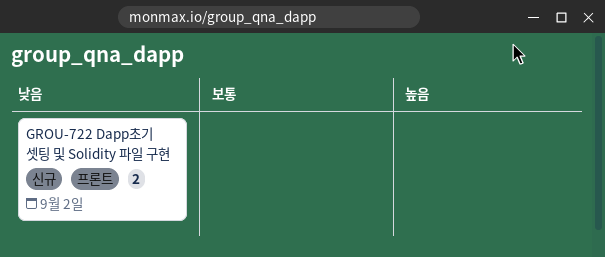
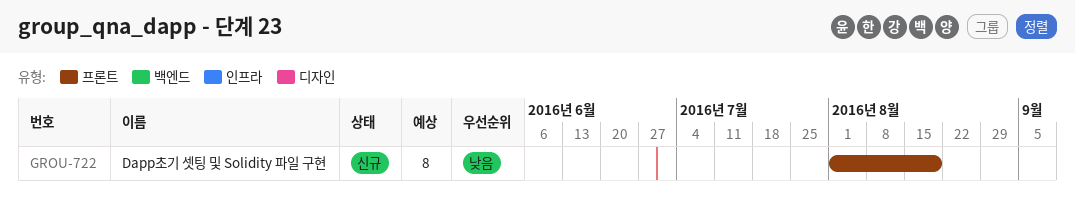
GROU-722, estimate: 2 -> 8
GROU-722, due: Sep 2 -> Aug 19

